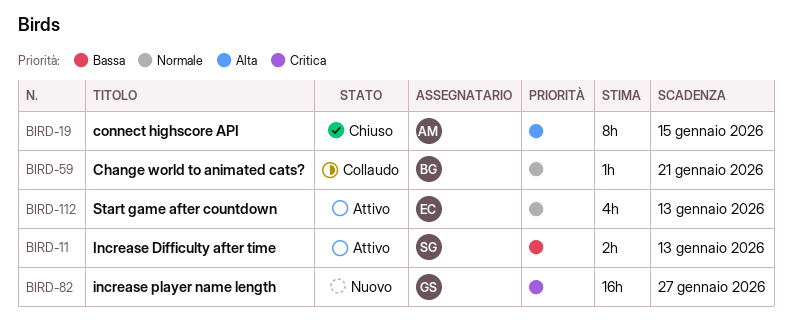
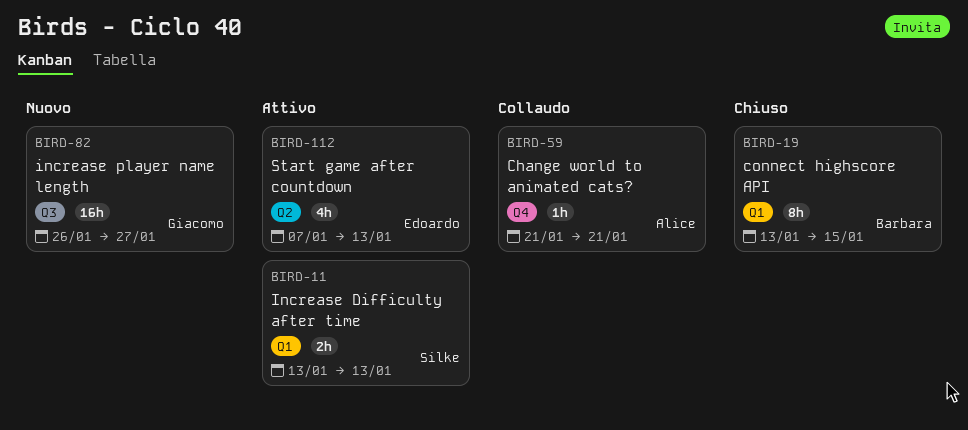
BIRD-19, owner: Alice -> Barbara
BIRD-59, owner: Barbara -> Alice

